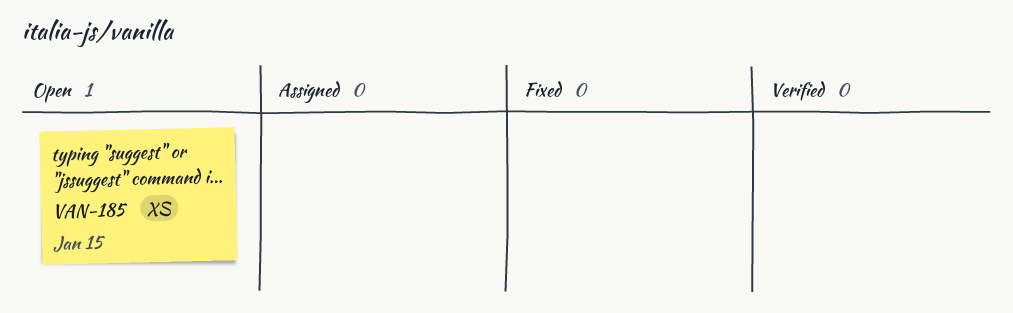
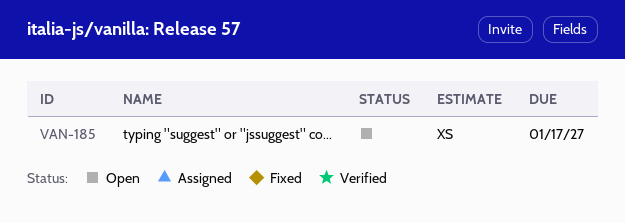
VAN-185, due: Jan 15 -> Jan 17

